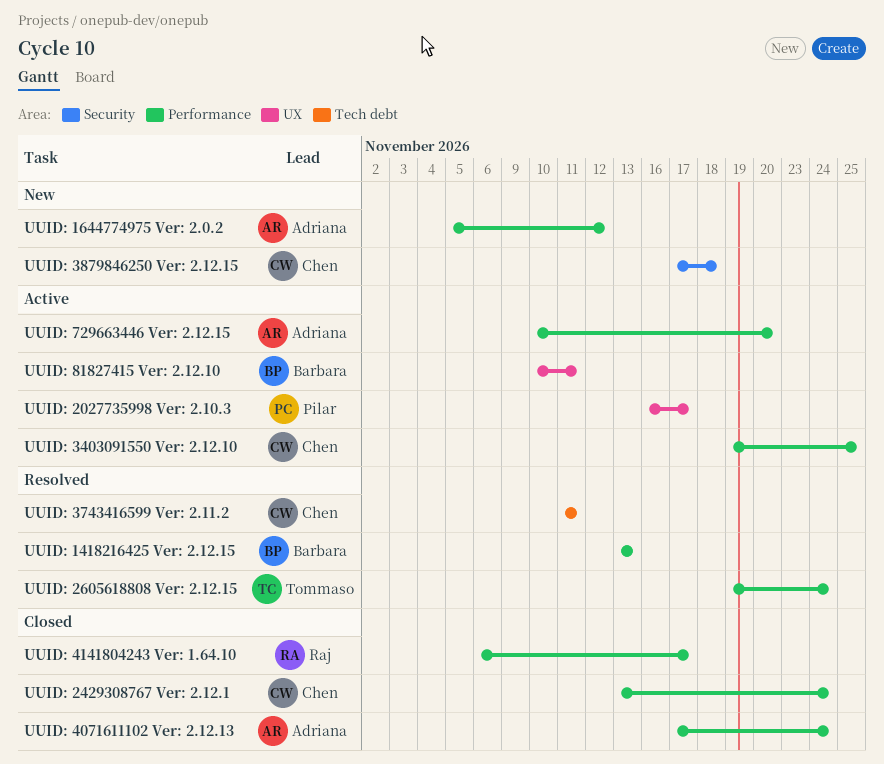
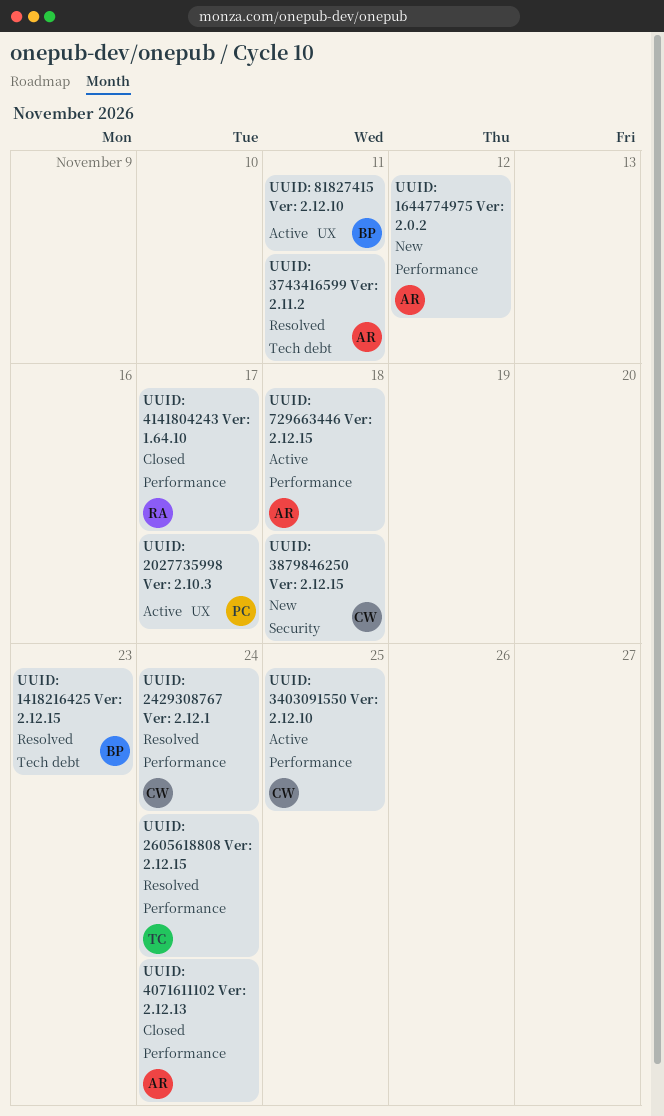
UUID: 1418216425 Ver: 2.12.15, label: Performance -> Tech debt
UUID: 1418216425 Ver: 2.12.15, due: Nov 13 -> Nov 23
UUID: 2429308767 Ver: 2.12.1, status: Closed -> Resolved
UUID: 3743416599 Ver: 2.11.2, owner: Chen -> Adriana
UUID: 729663446 Ver: 2.12.15, due: Nov 20 -> Nov 18

